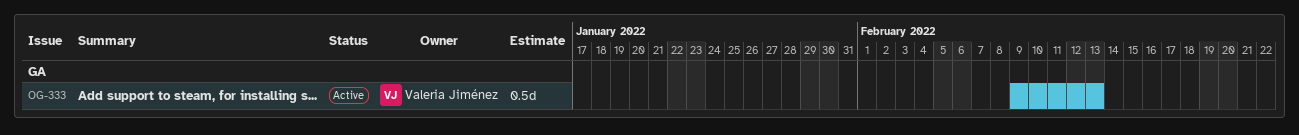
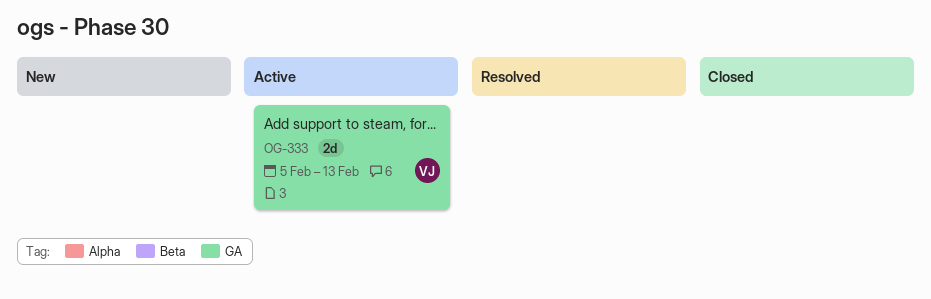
OG-333, estimate: 0.5d -> 2d
OG-333, start: Feb 9 -> Feb 5

